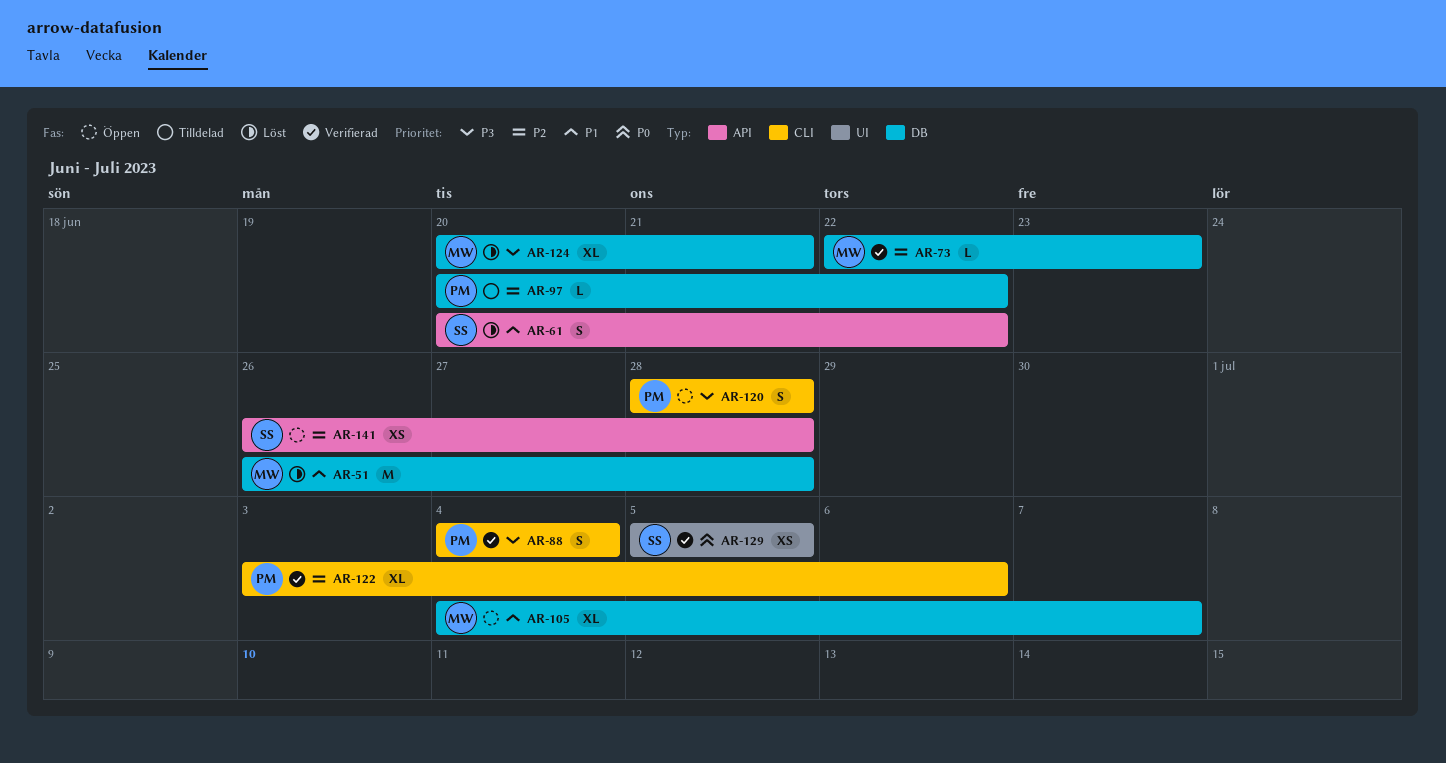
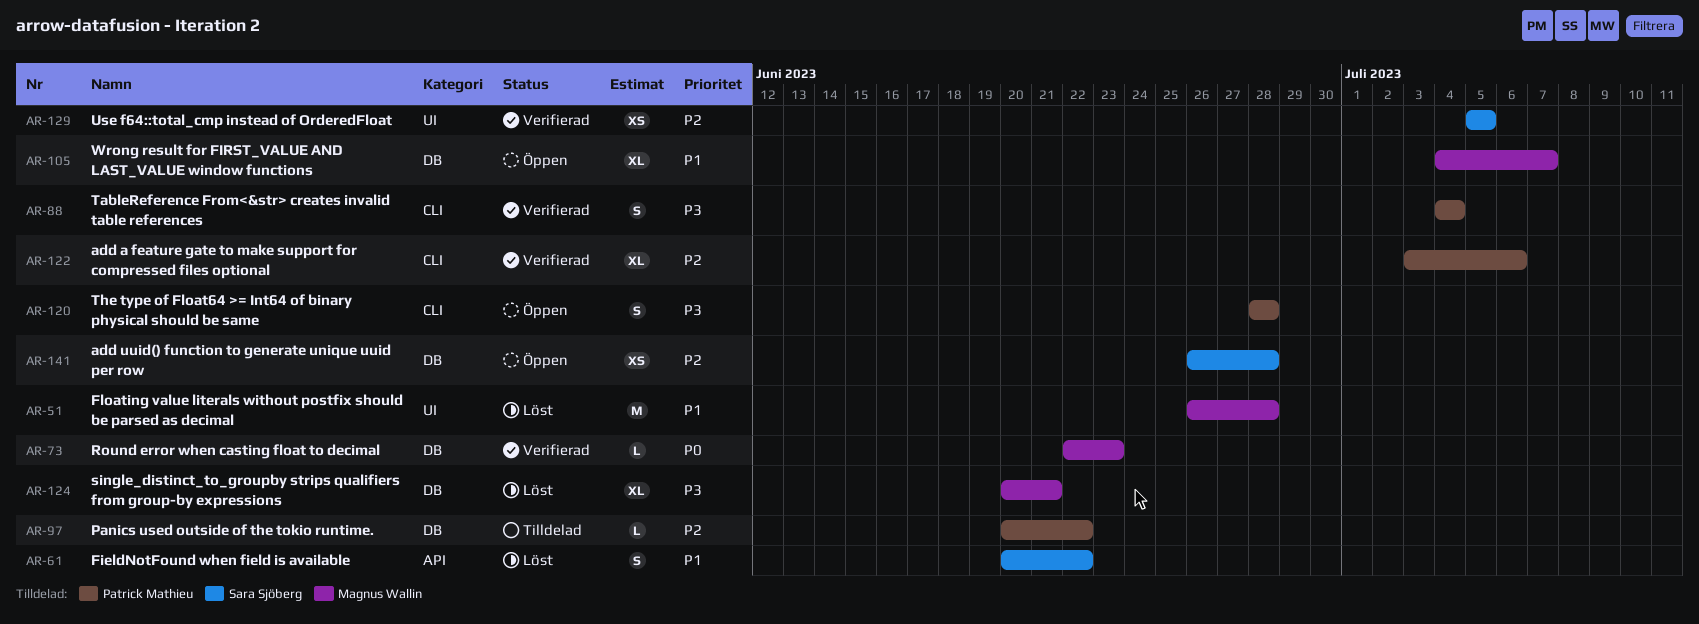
AR-51, label: DB -> UI
AR-73, priority: P2 -> P0
AR-129, priority: P0 -> P2
AR-141, label: API -> DB

